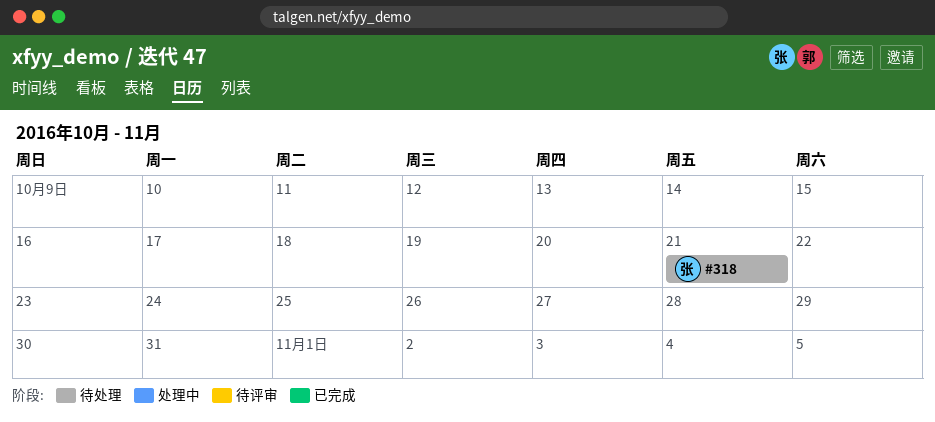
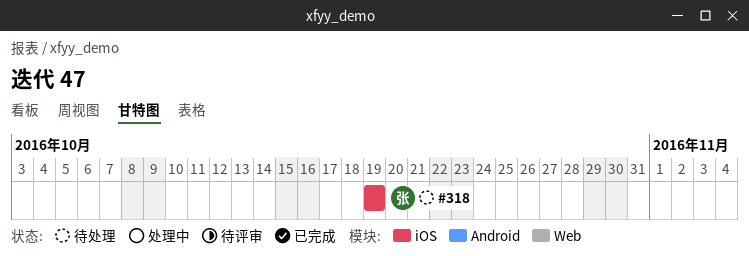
#318, start: Oct 21 -> Oct 19
#318, due: Oct 21 -> Oct 19

